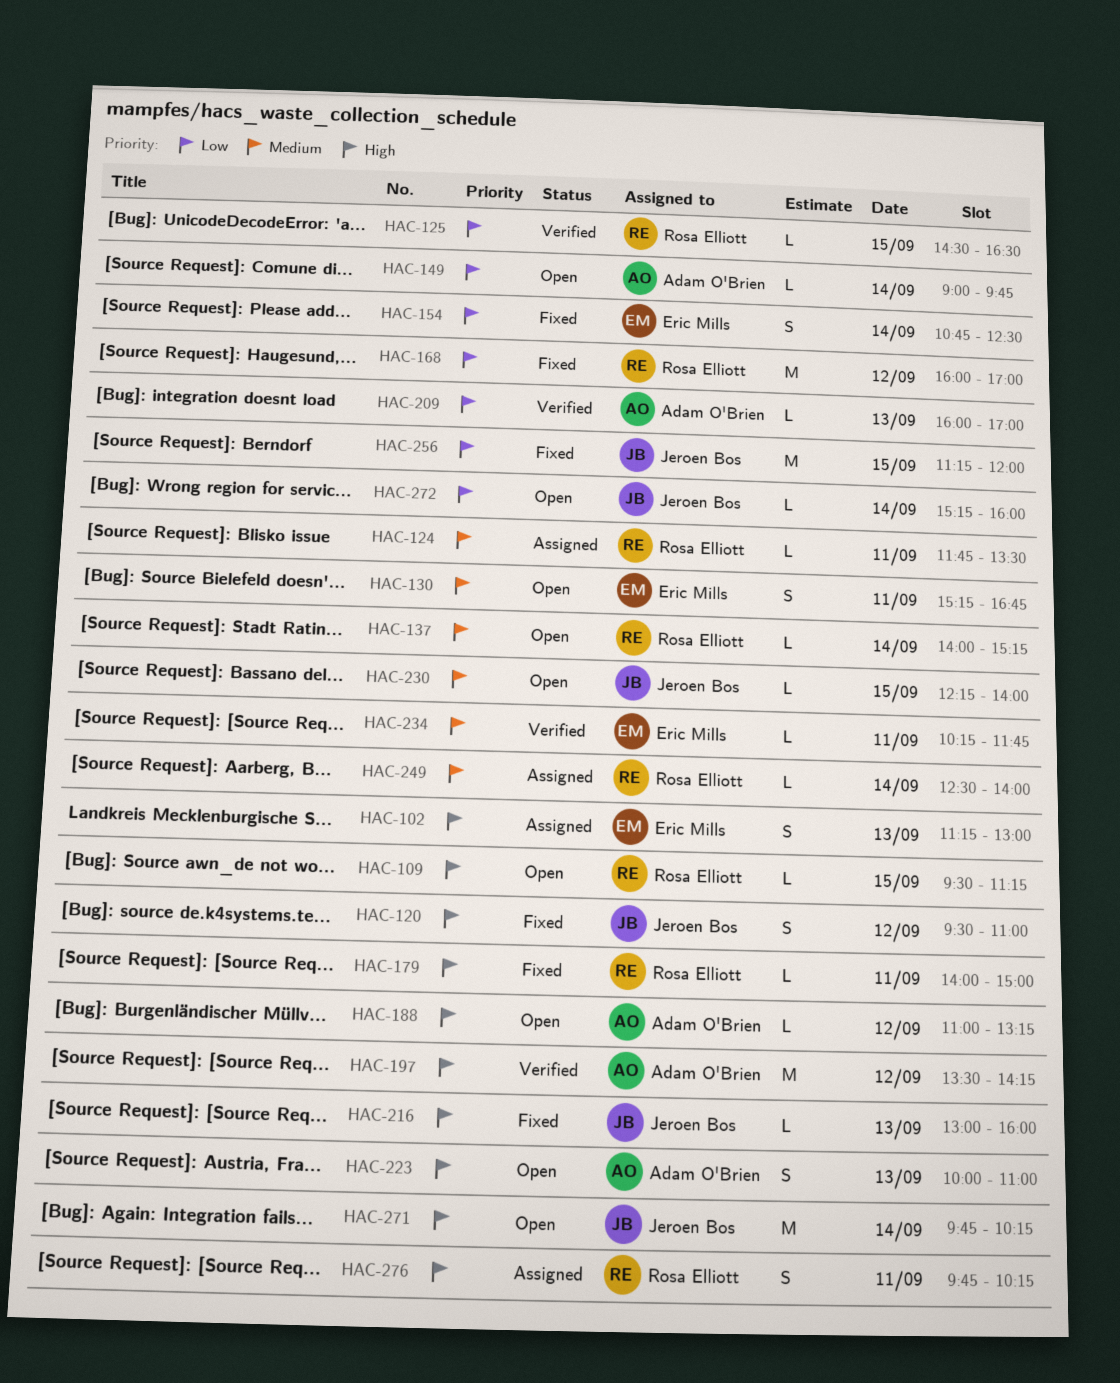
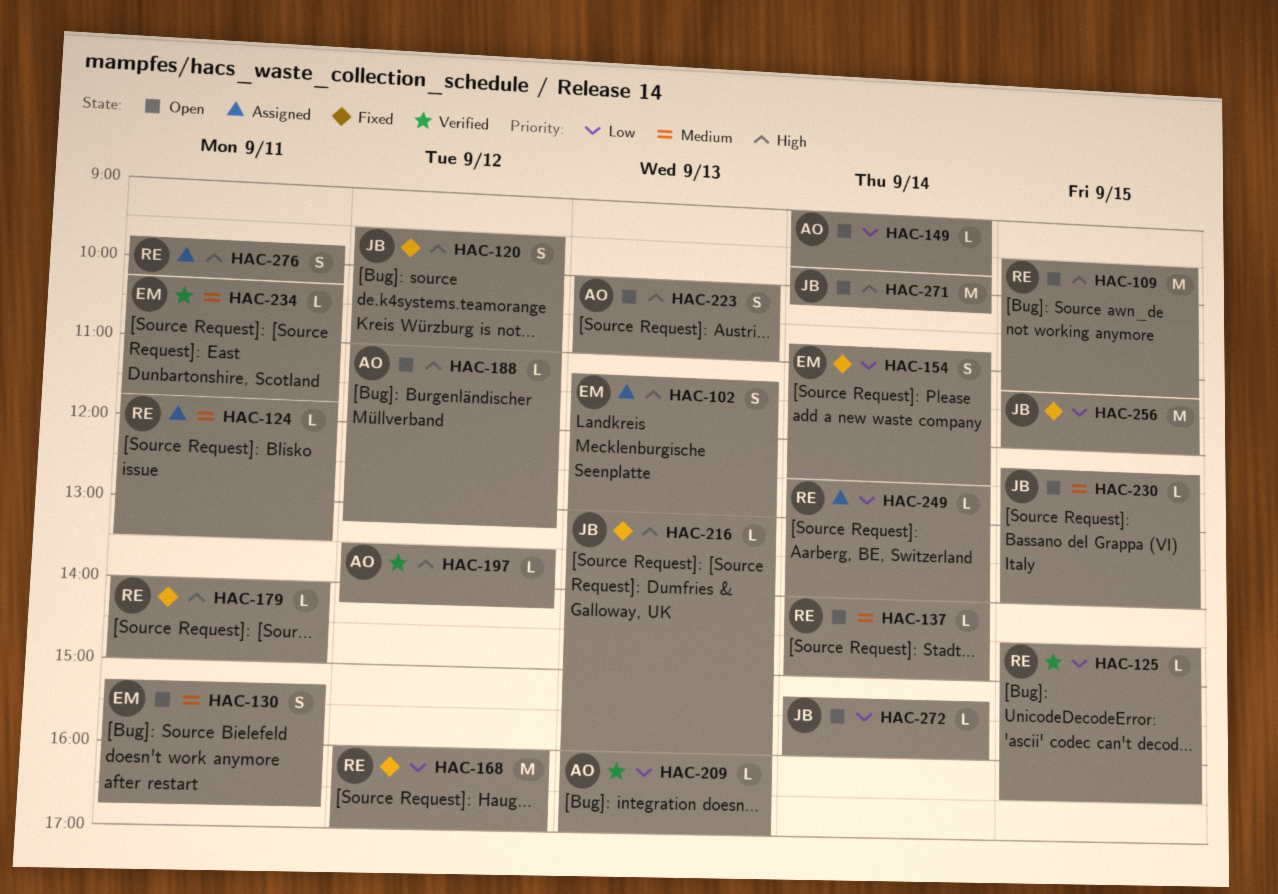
HAC-109, estimate: L -> M
HAC-137, ends: 15:15 -> 15:00
HAC-197, estimate: M -> L
HAC-249, priority: Medium -> Low

